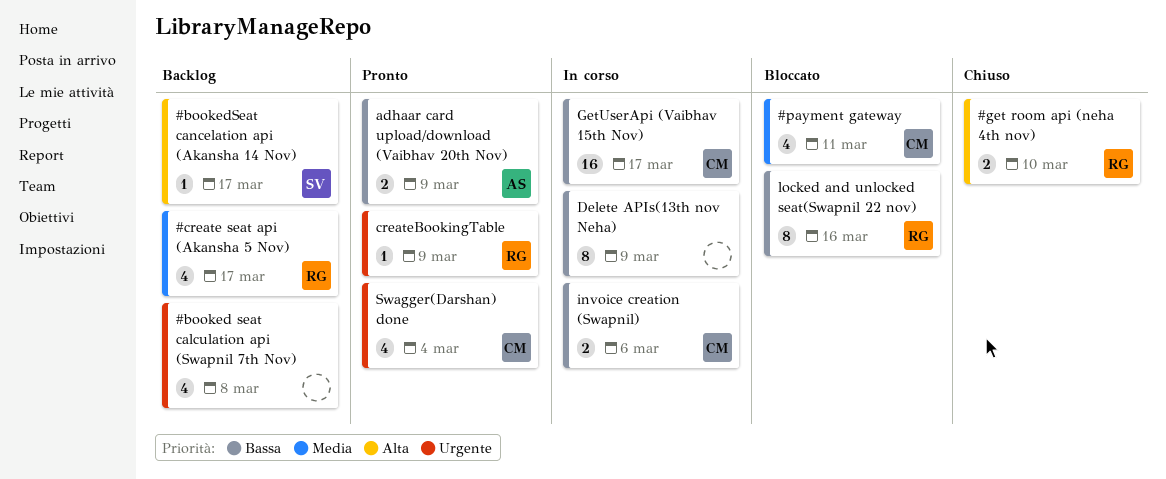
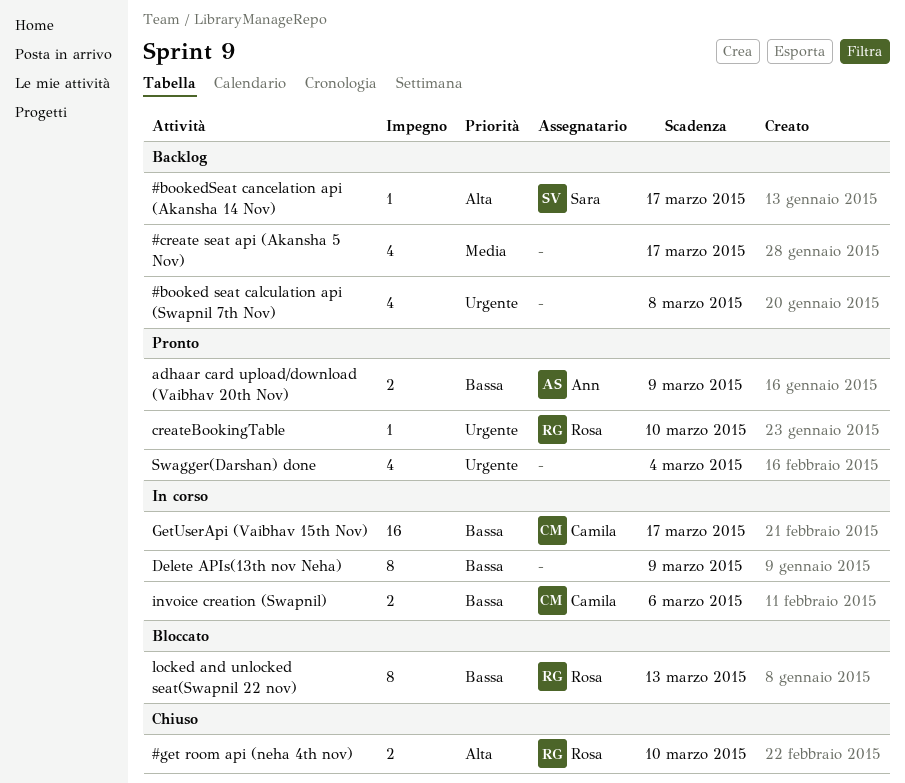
#create seat api (Akansha 5 Nov), owner: Rosa -> none
#payment gateway: present -> none
createBookingTable, due: Mar 9 -> Mar 10
locked and unlocked seat(Swapnil 22 nov), due: Mar 16 -> Mar 13
Swagger(Darshan) done, owner: Camila -> none

